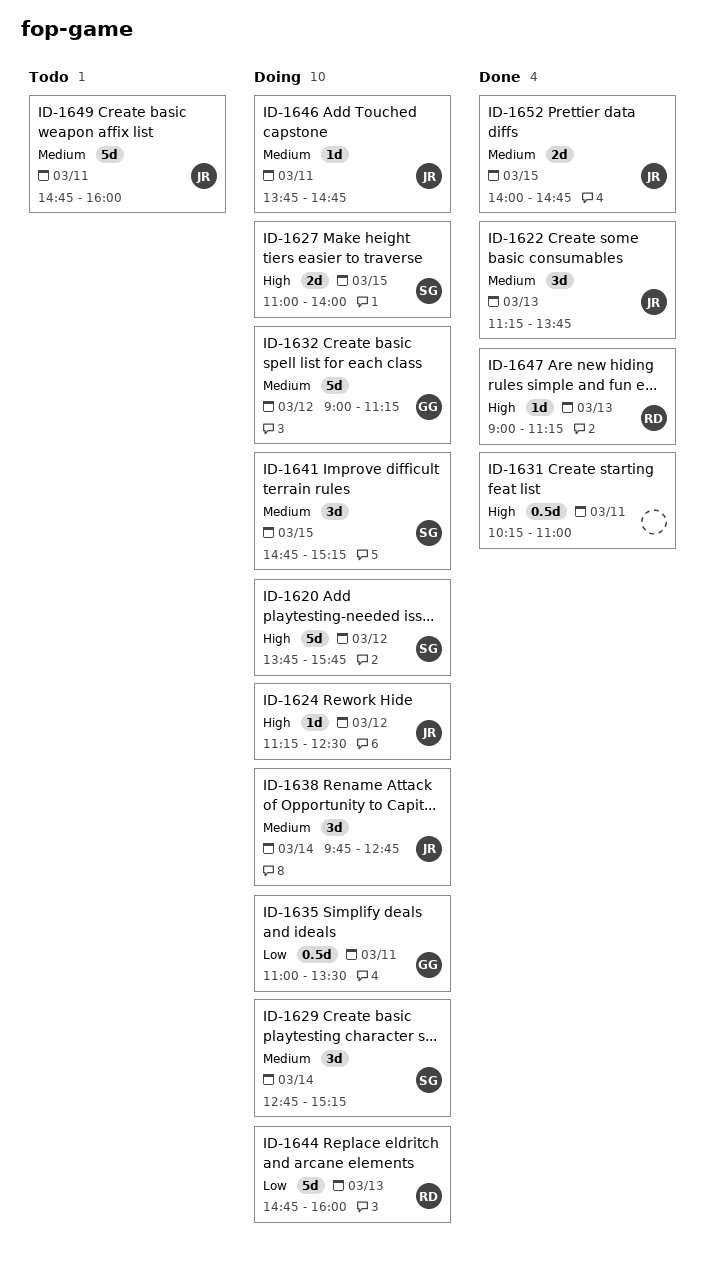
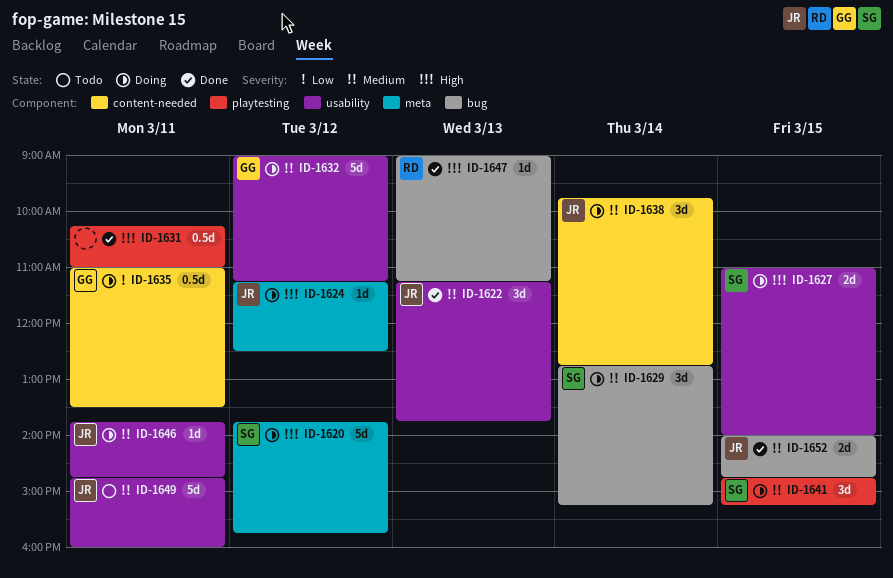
ID-1644: present -> none

